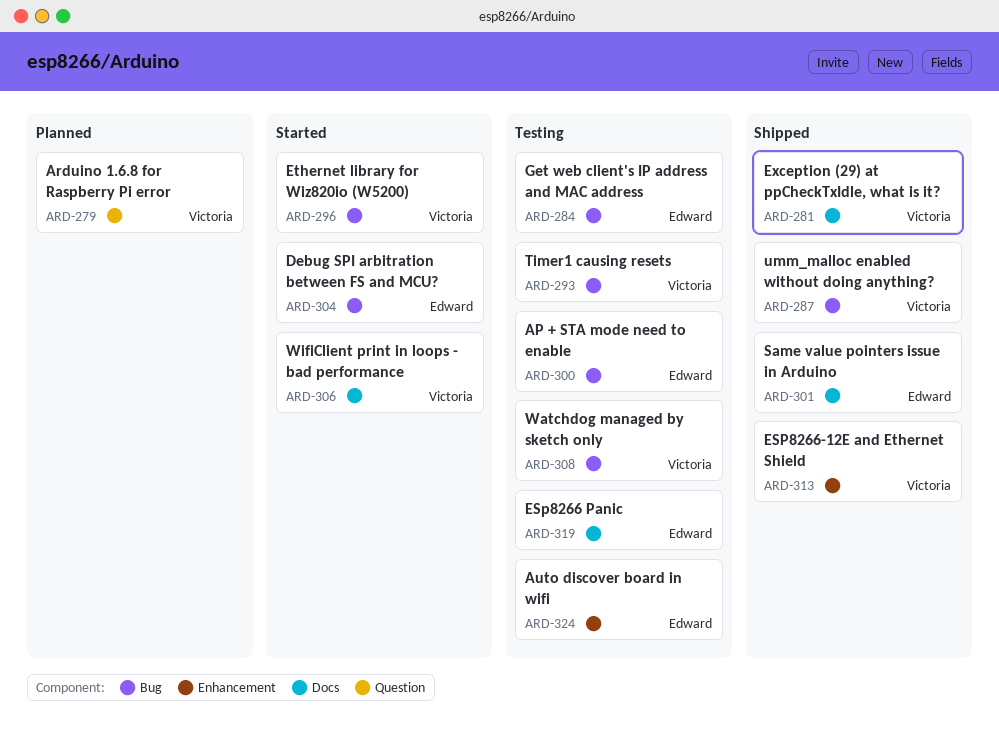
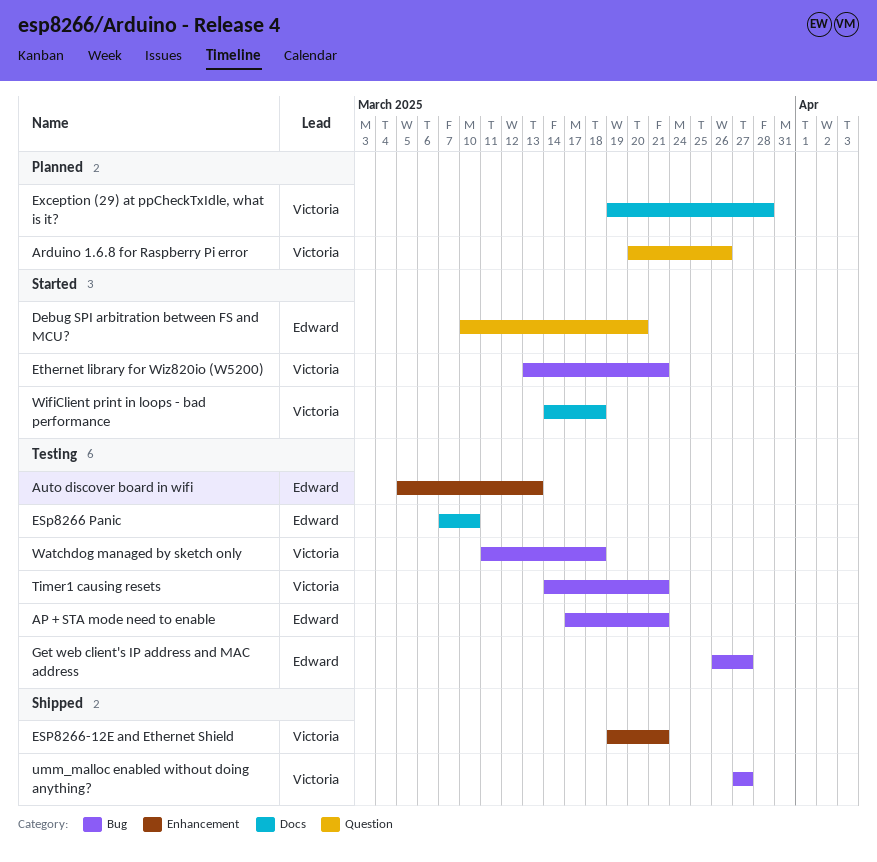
Debug SPI arbitration between FS and MCU?, label: Bug -> Question
Exception (29) at ppCheckTxIdle, what is it?, status: Shipped -> Planned
Same value pointers issue in Arduino: present -> none

